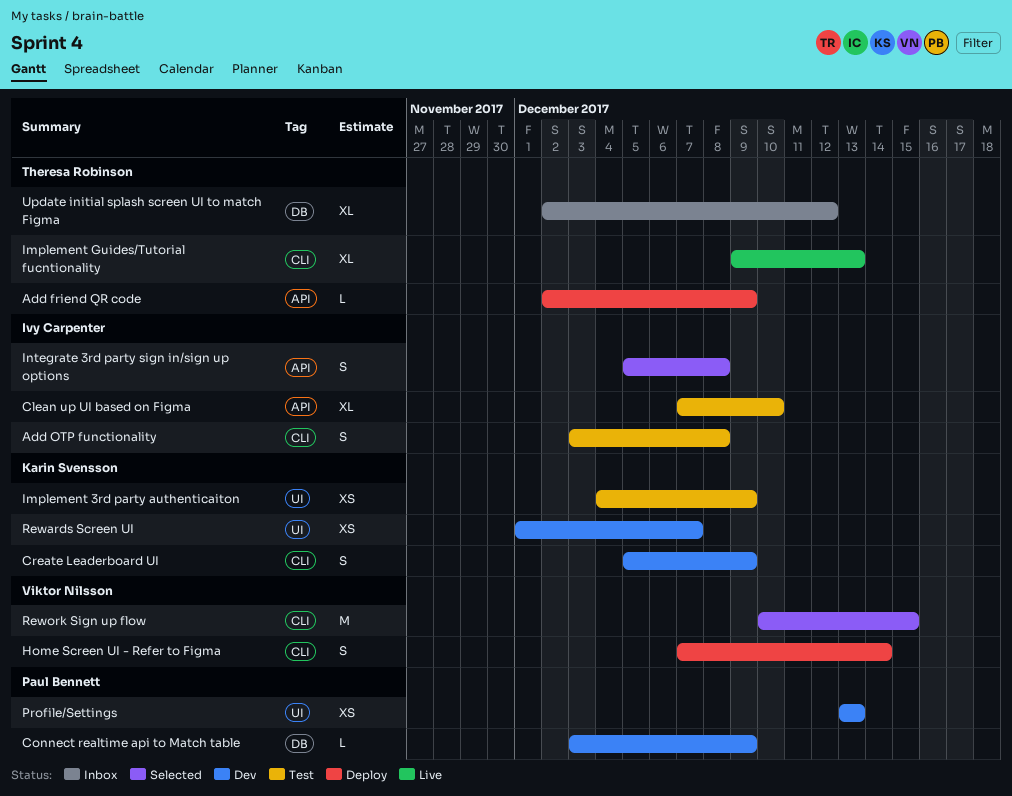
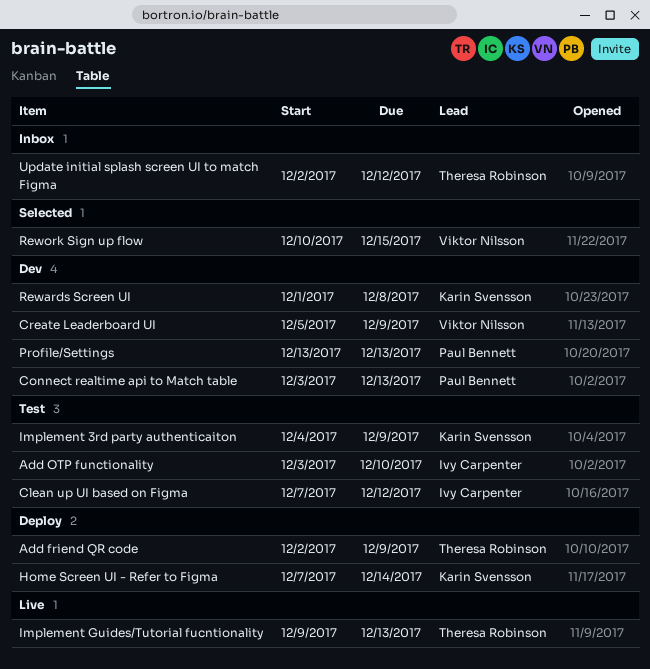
Add OTP functionality, due: Dec 8 -> Dec 10
Clean up UI based on Figma, due: Dec 10 -> Dec 12
Connect realtime api to Match table, due: Dec 9 -> Dec 13
Create Leaderboard UI, owner: Karin Svensson -> Viktor Nilsson
Home Screen UI - Refer to Figma, owner: Viktor Nilsson -> Karin Svensson
Integrate 3rd party sign in/sign up options: present -> none
Rewards Screen UI, due: Dec 7 -> Dec 8

